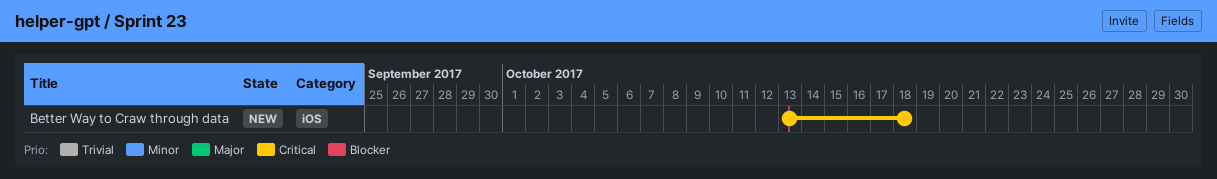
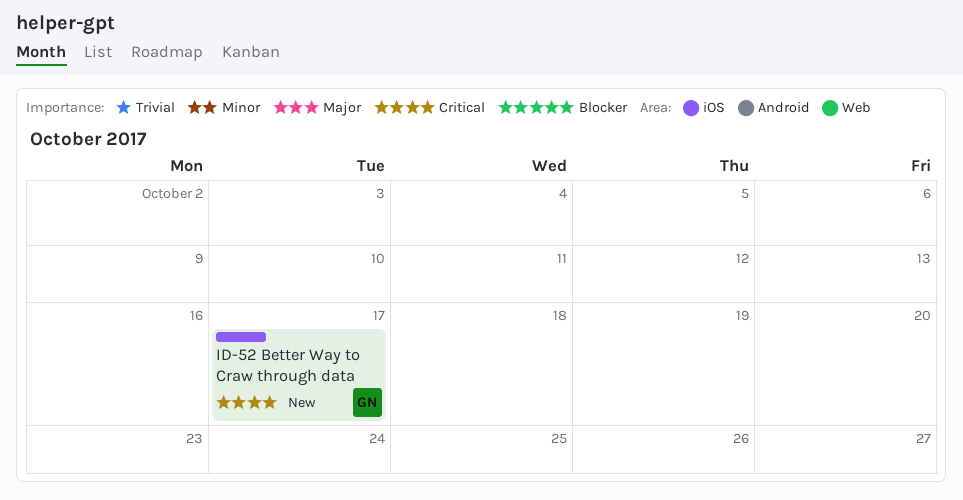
Better Way to Craw through data, due: Oct 18 -> Oct 17

